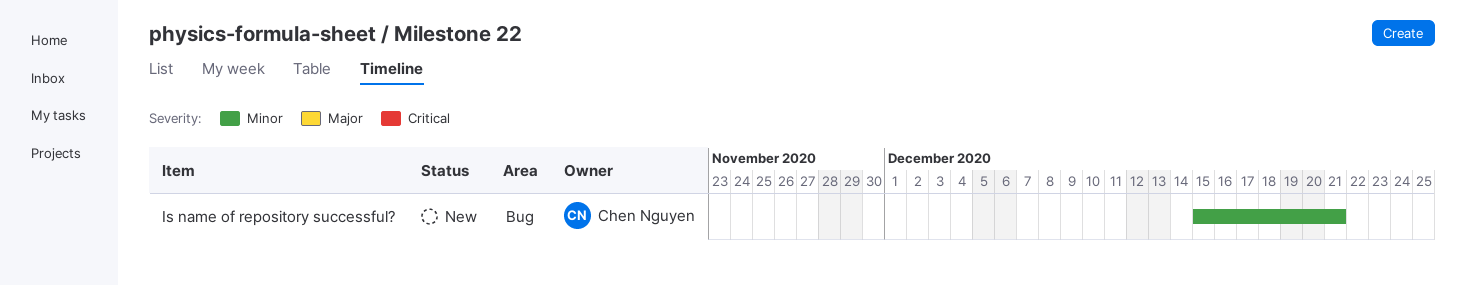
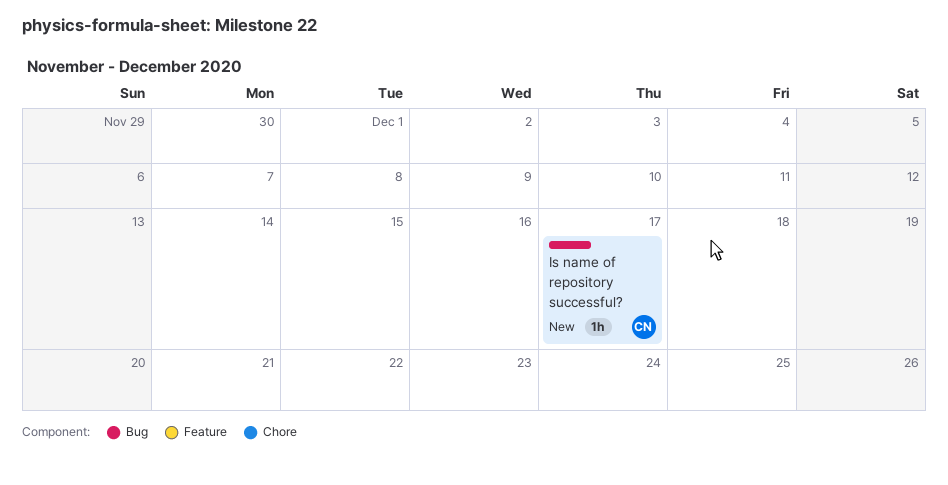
Is name of repository successful?, due: Dec 21 -> Dec 17

